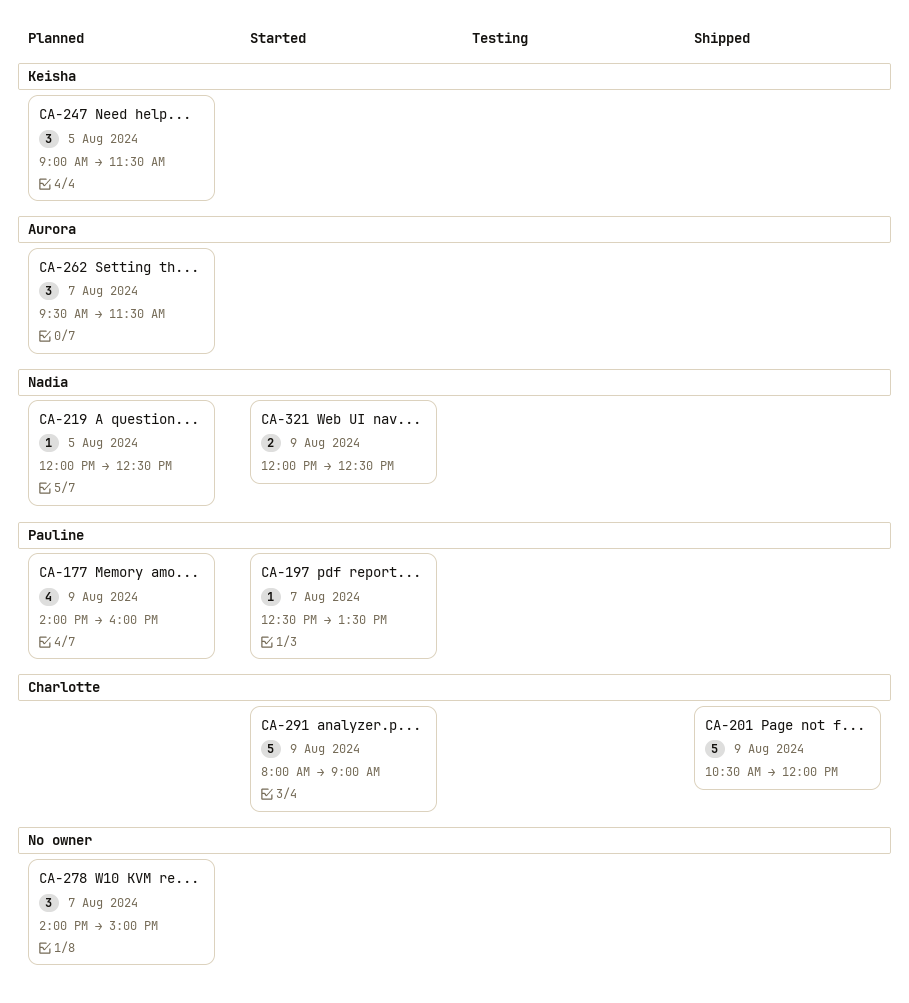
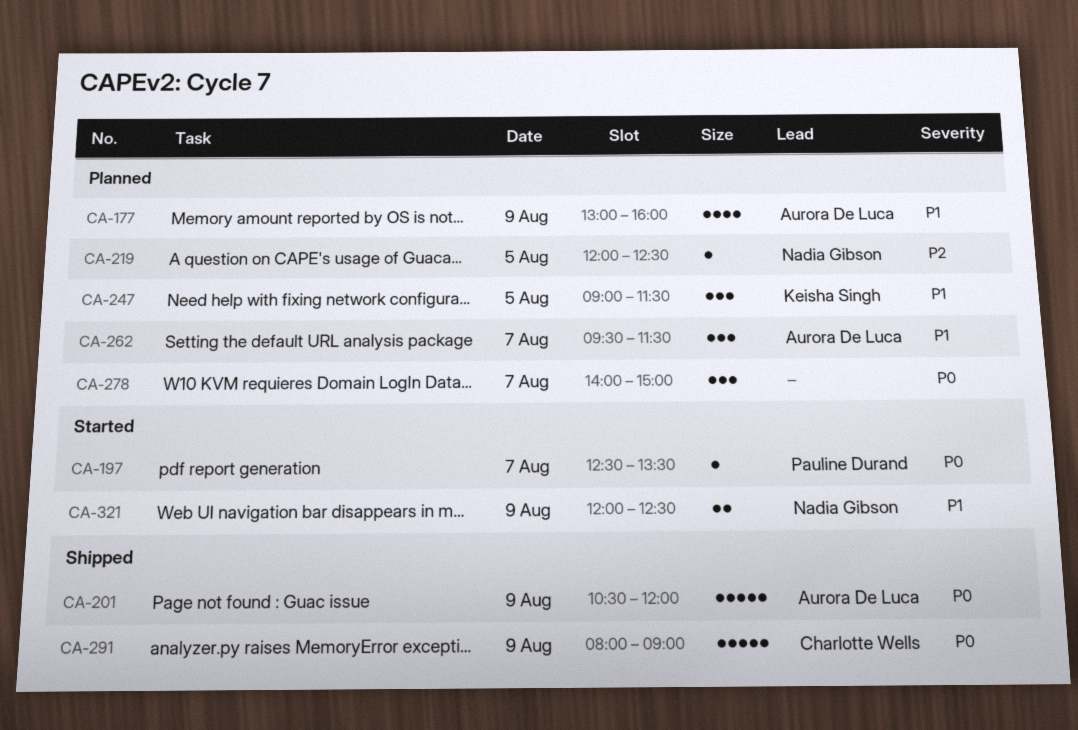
CA-177, owner: Pauline Durand -> Aurora De Luca
CA-177, begins: 14:00 -> 13:00
CA-201, owner: Charlotte Wells -> Aurora De Luca
CA-291, status: Started -> Shipped

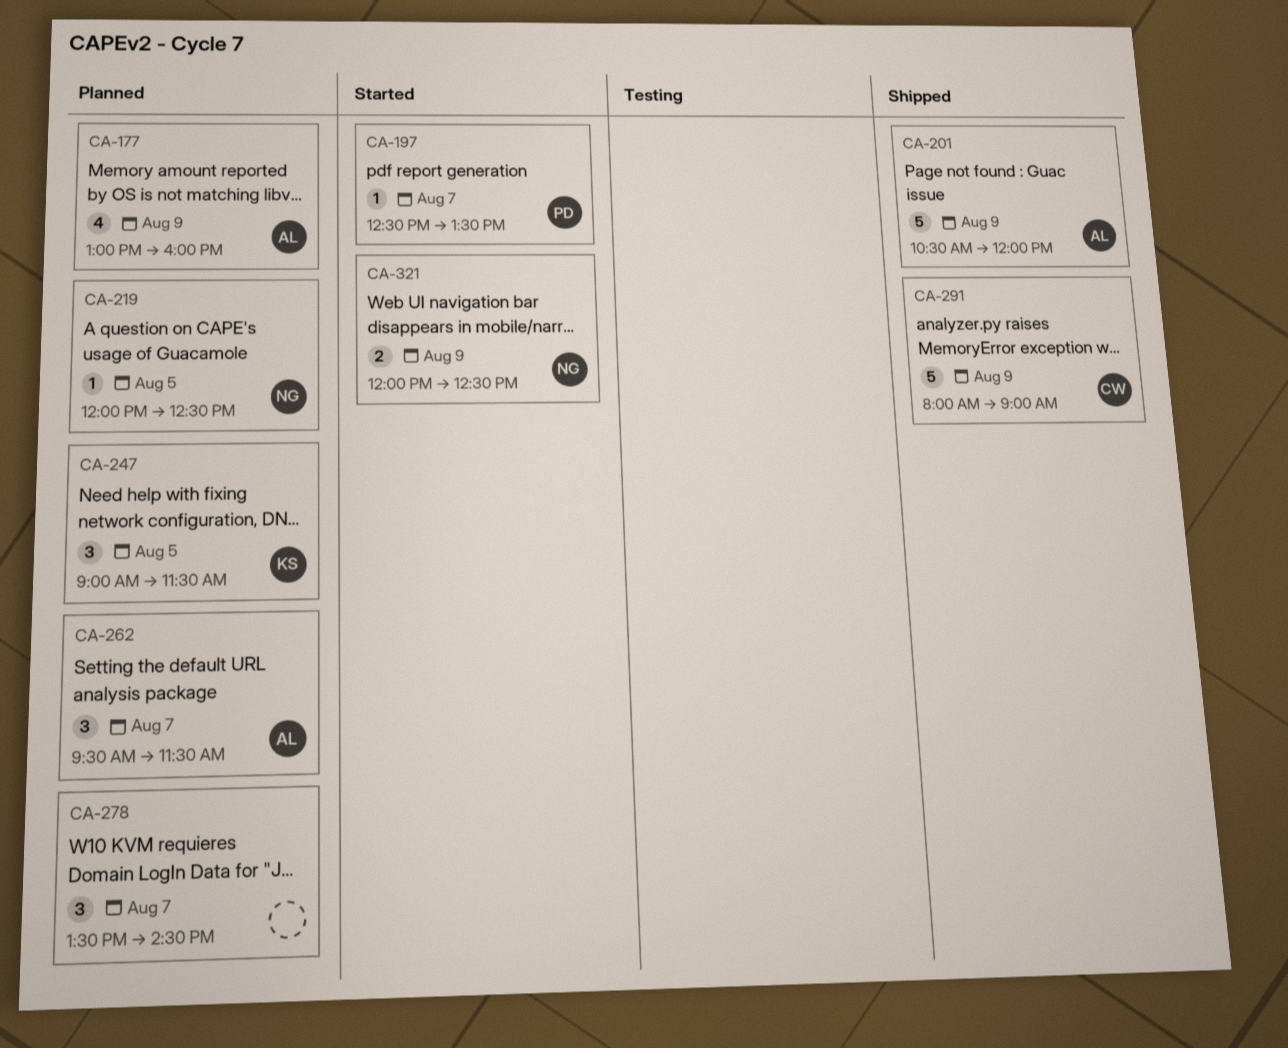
CA-278, begins: 14:00 -> 13:30
CA-278, ends: 15:00 -> 14:30

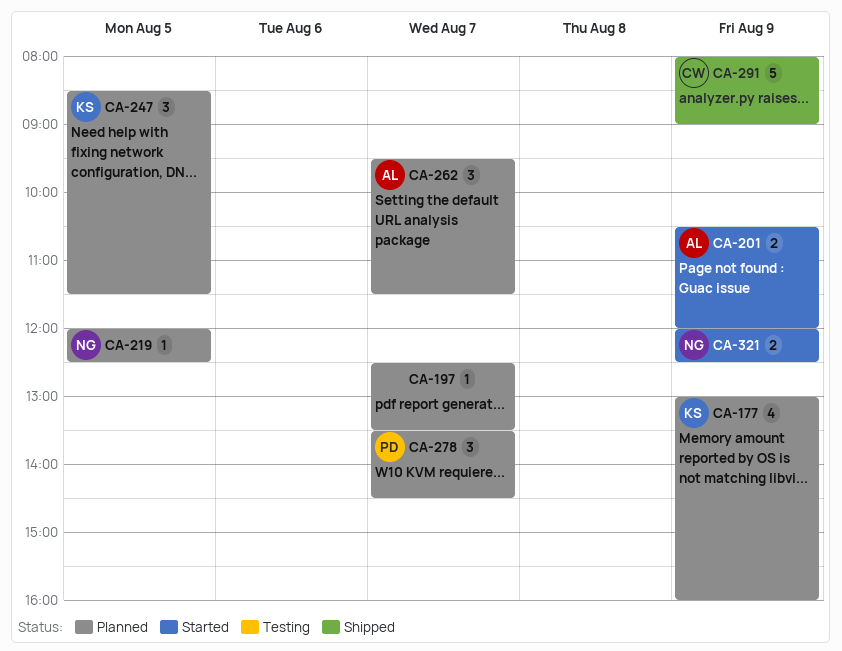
CA-177, owner: AL -> KS
CA-197, status: Started -> Planned
CA-197, owner: PD -> none
CA-201, status: Shipped -> Started
CA-201, estimate: 5 -> 2
CA-247, begins: 09:00 -> 08:30
CA-278, owner: none -> PD

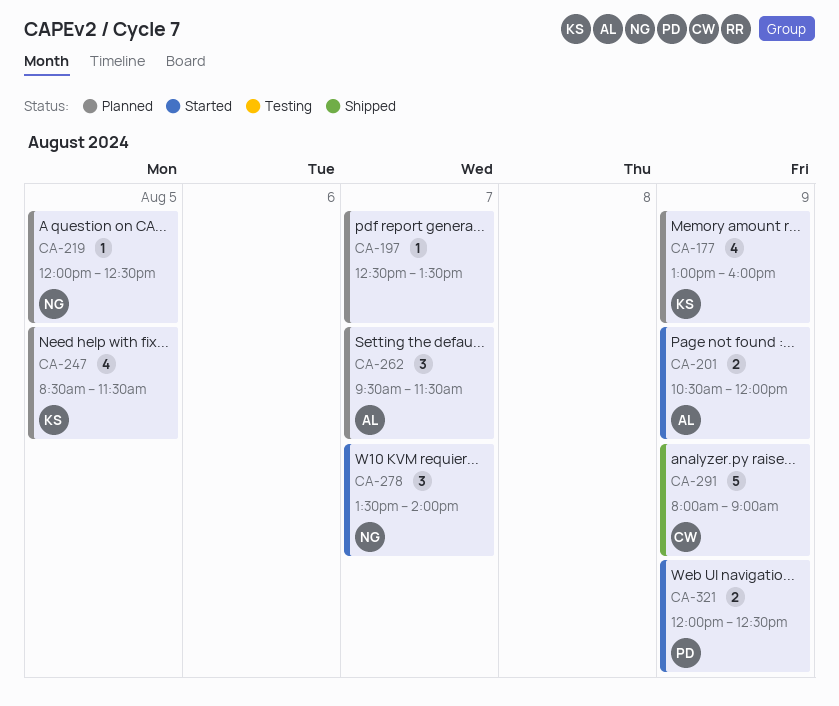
CA-247, estimate: 3 -> 4
CA-278, status: Planned -> Started
CA-278, owner: PD -> NG
CA-278, ends: 14:30 -> 14:00
CA-321, owner: NG -> PD

